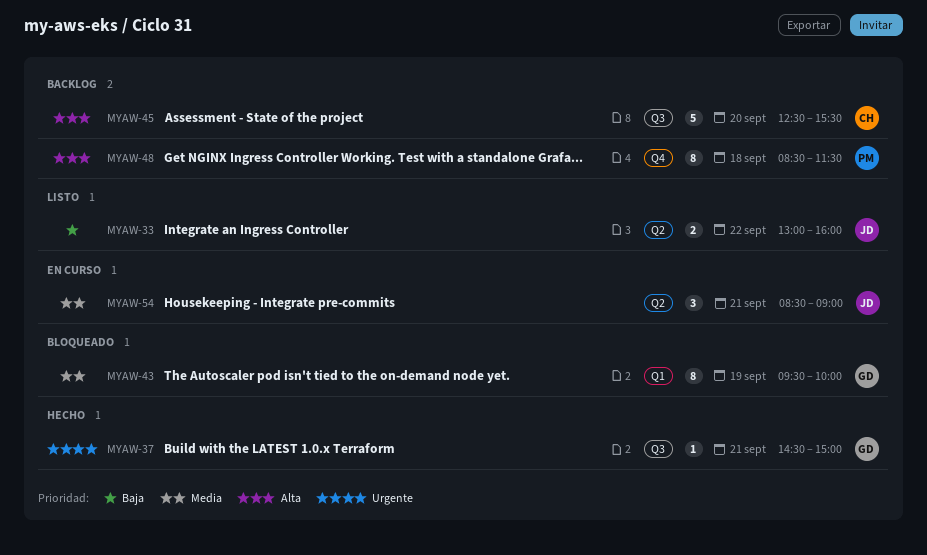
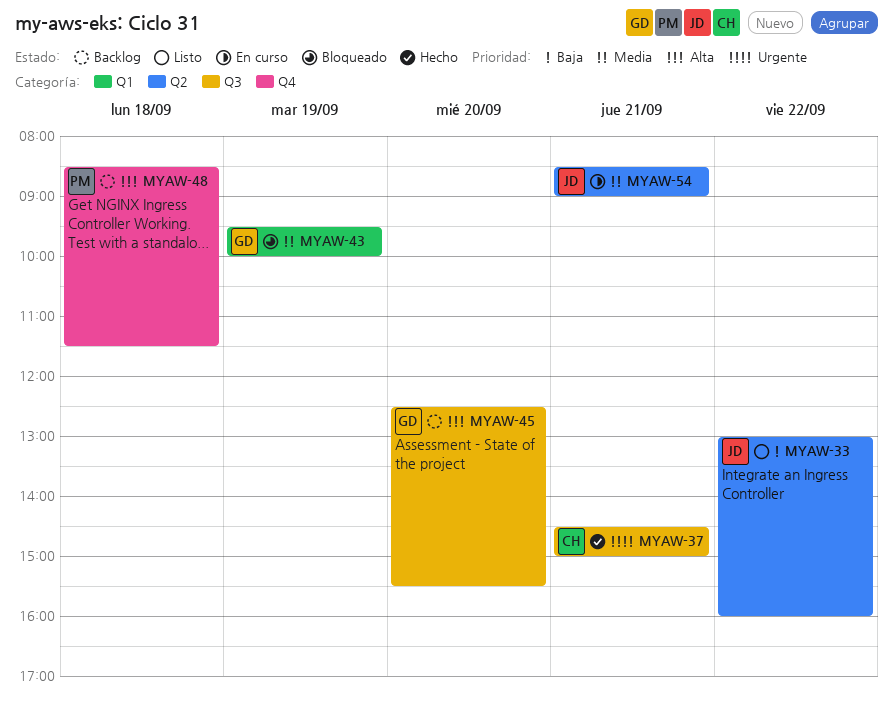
MYAW-37, owner: GD -> CH
MYAW-45, owner: CH -> GD

